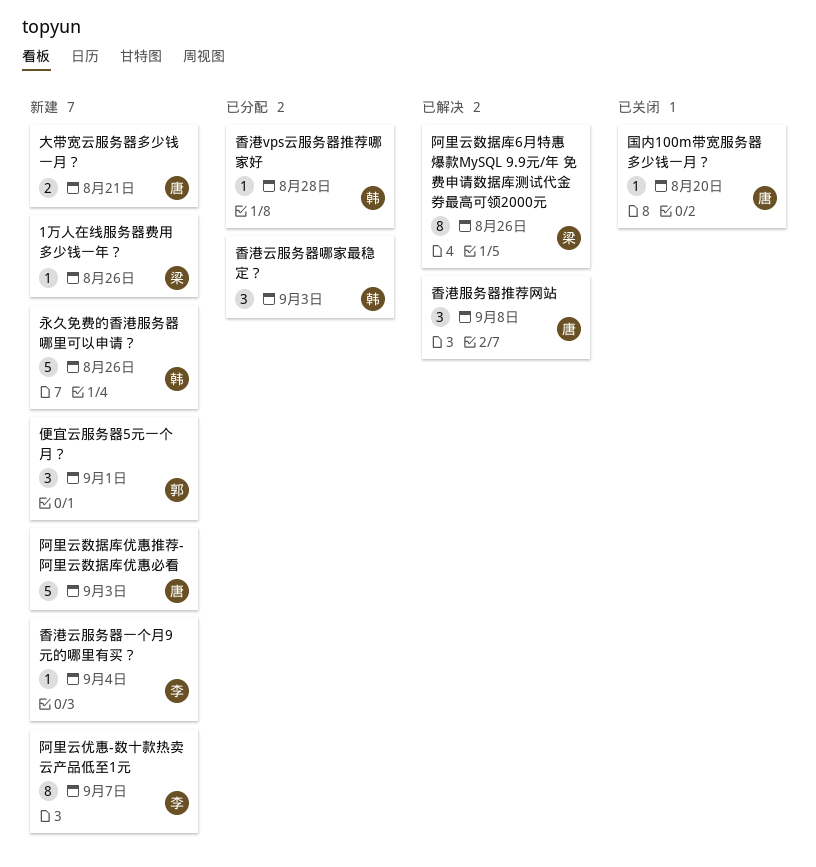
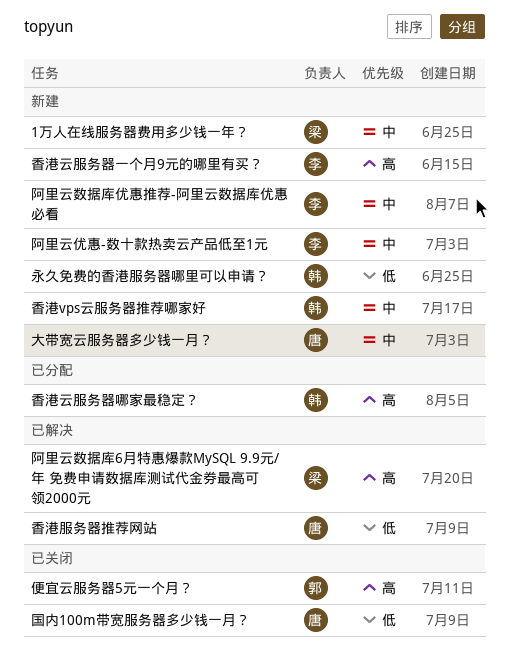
便宜云服务器5元一个月？, status: 新建 -> 已关闭
阿里云数据库优惠推荐-阿里云数据库优惠必看, owner: 唐 -> 李
香港vps云服务器推荐哪家好, status: 已分配 -> 新建

